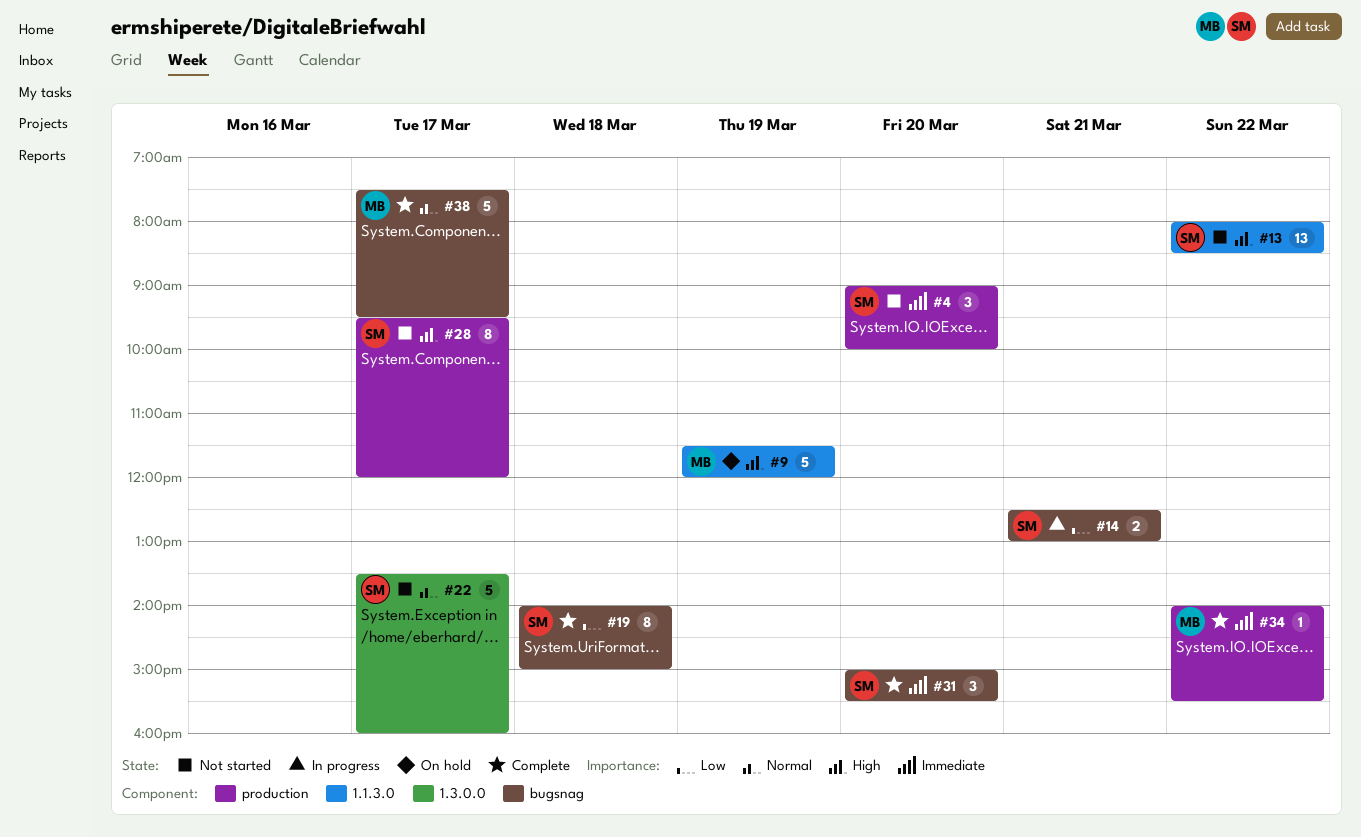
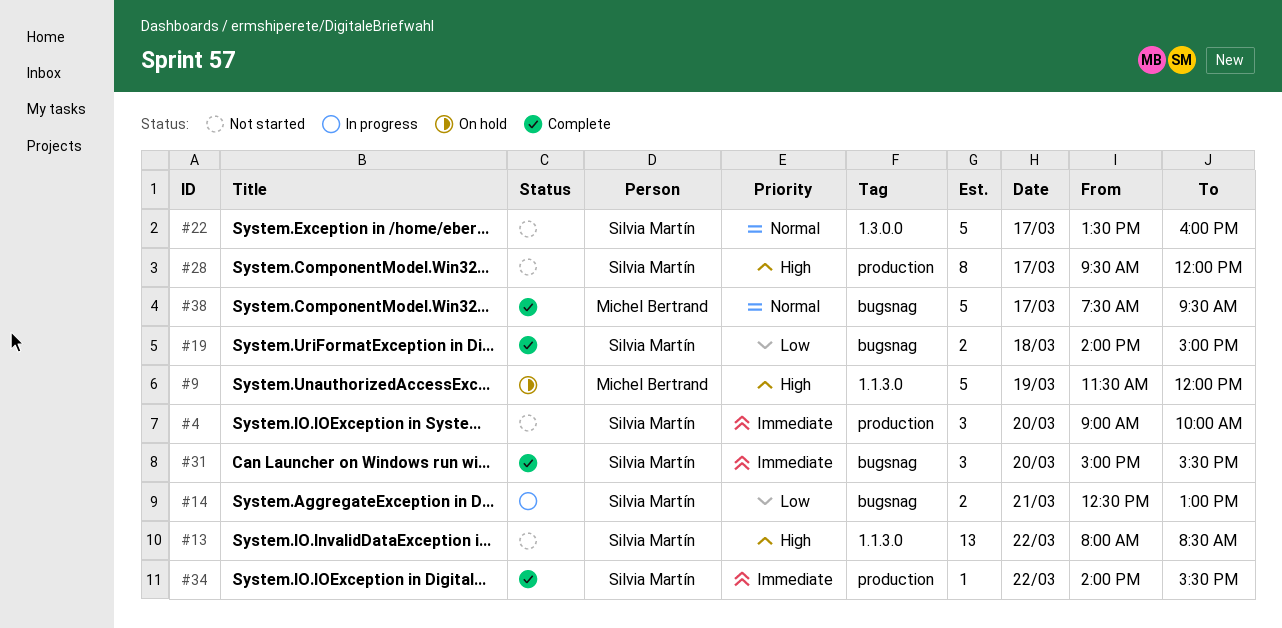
#19, estimate: 8 -> 2
#34, owner: Michel Bertrand -> Silvia Martín

